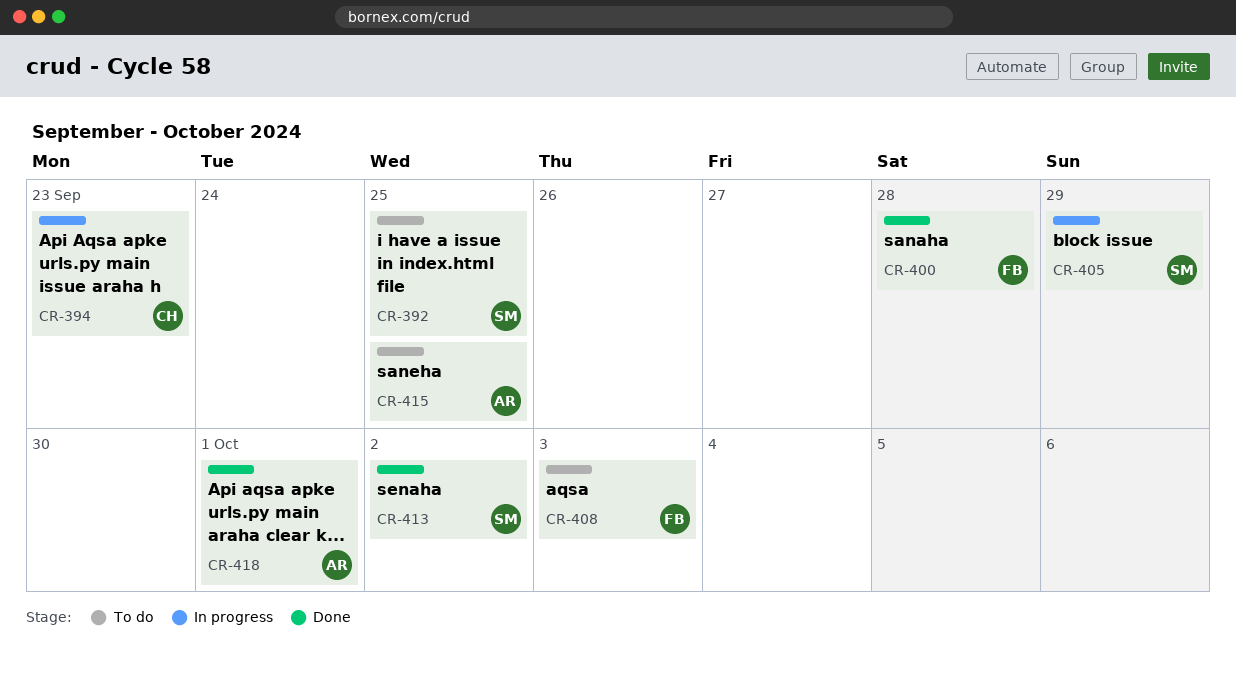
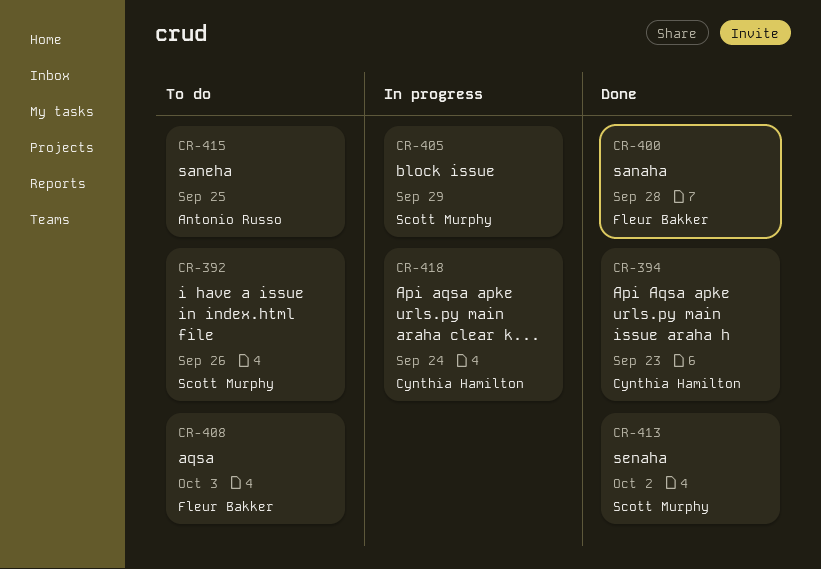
CR-392, due: Sep 25 -> Sep 26
CR-394, status: In progress -> Done
CR-418, status: Done -> In progress
CR-418, owner: Antonio Russo -> Cynthia Hamilton
CR-418, due: Oct 1 -> Sep 24

